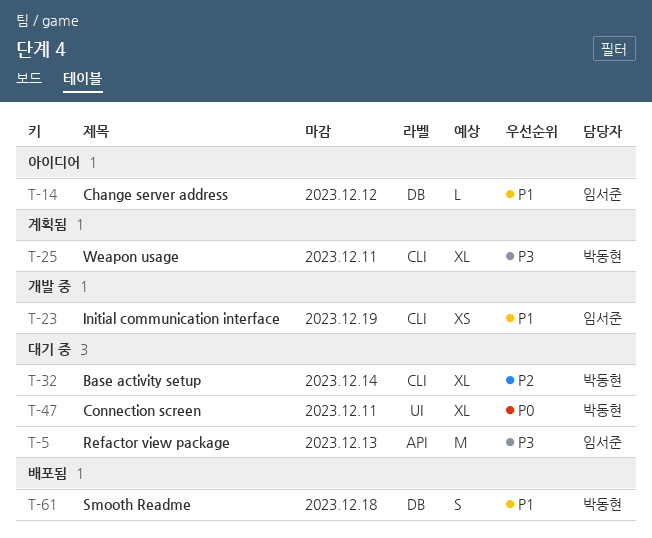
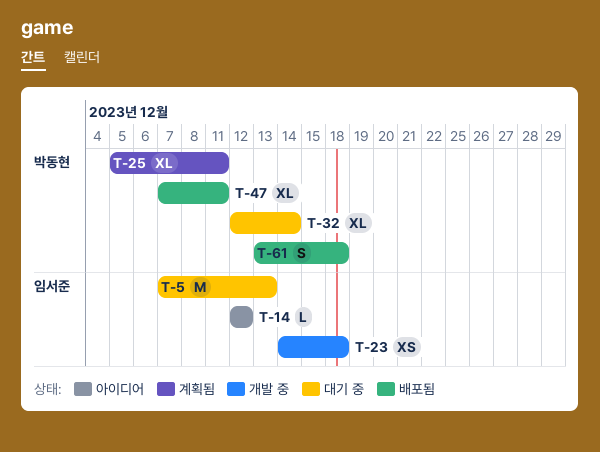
T-23, due: Dec 19 -> Dec 18
T-47, status: 대기 중 -> 배포됨

